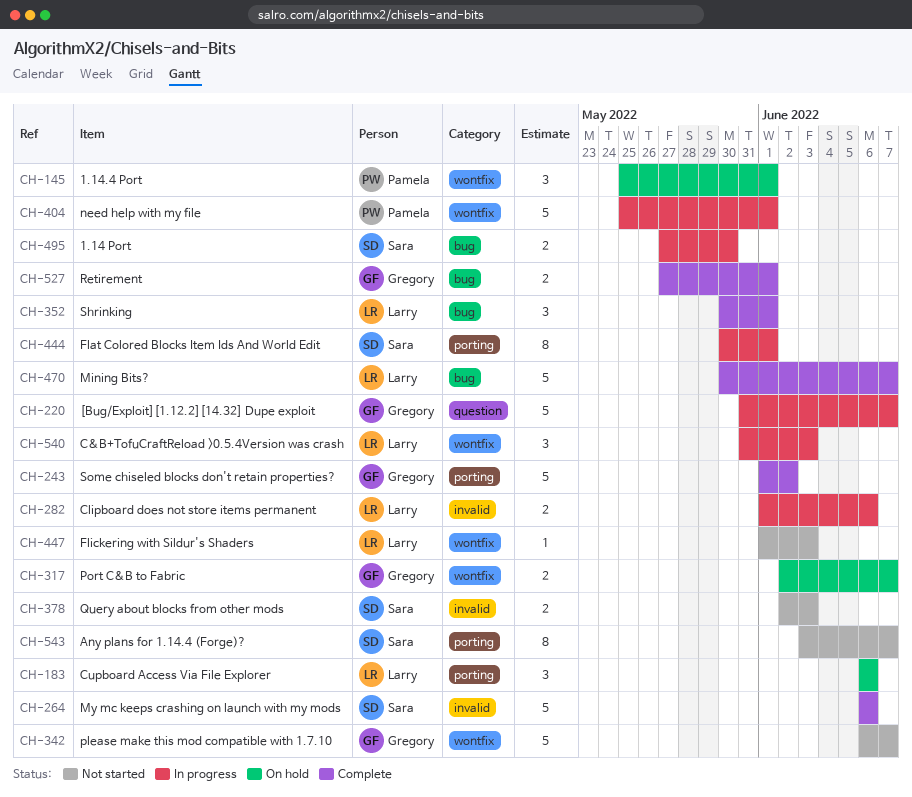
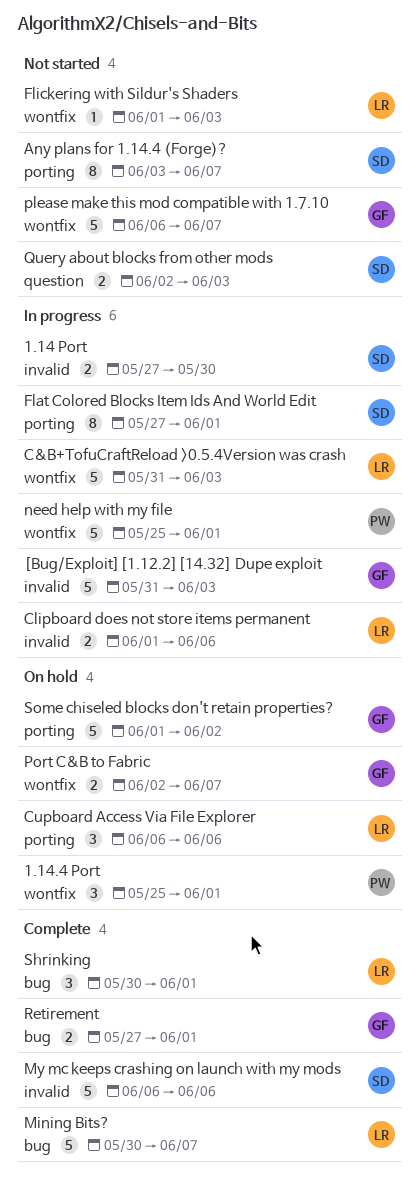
1.14 Port, label: bug -> invalid
[Bug/Exploit][1.12.2][14.32] Dupe exploit, label: question -> invalid
[Bug/Exploit][1.12.2][14.32] Dupe exploit, due: Jun 7 -> Jun 3
C&B+TofuCraftReload >0.5.4Version was crash, estimate: 3 -> 5
Flat Colored Blocks Item Ids And World Edit, start: May 30 -> May 27
Query about blocks from other mods, label: invalid -> question
Some chiseled blocks don't retain properties?, status: Complete -> On hold

